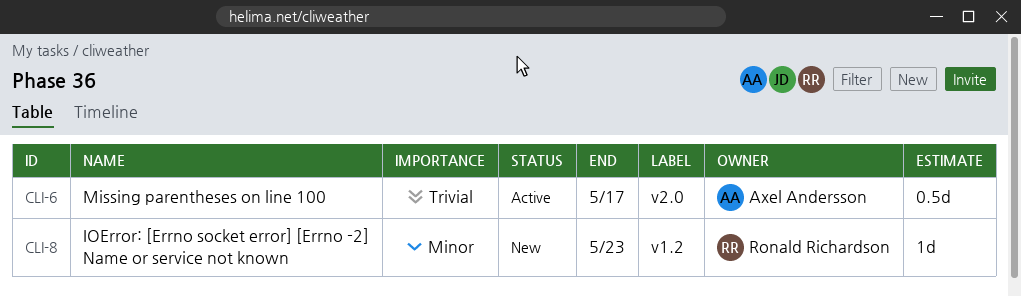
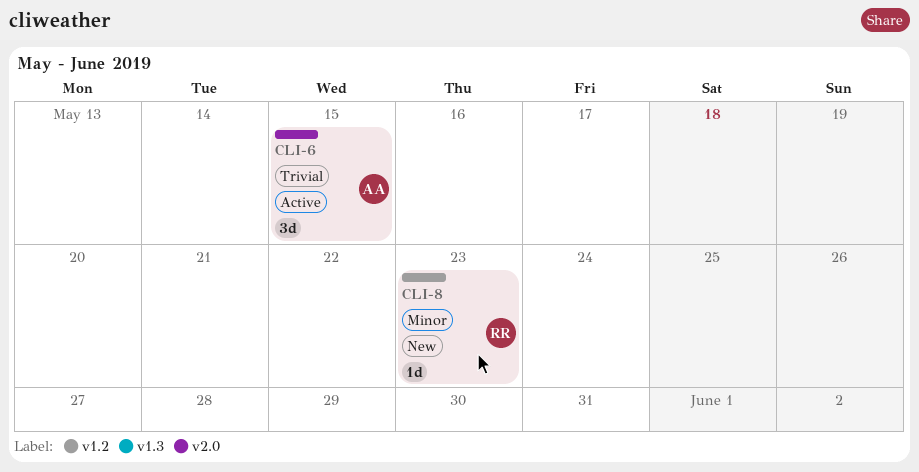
CLI-6, estimate: 0.5d -> 3d
CLI-6, due: May 17 -> May 15

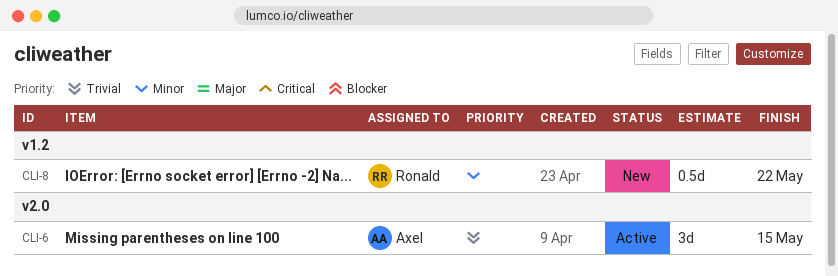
CLI-8, estimate: 1d -> 0.5d
CLI-8, due: May 23 -> May 22

